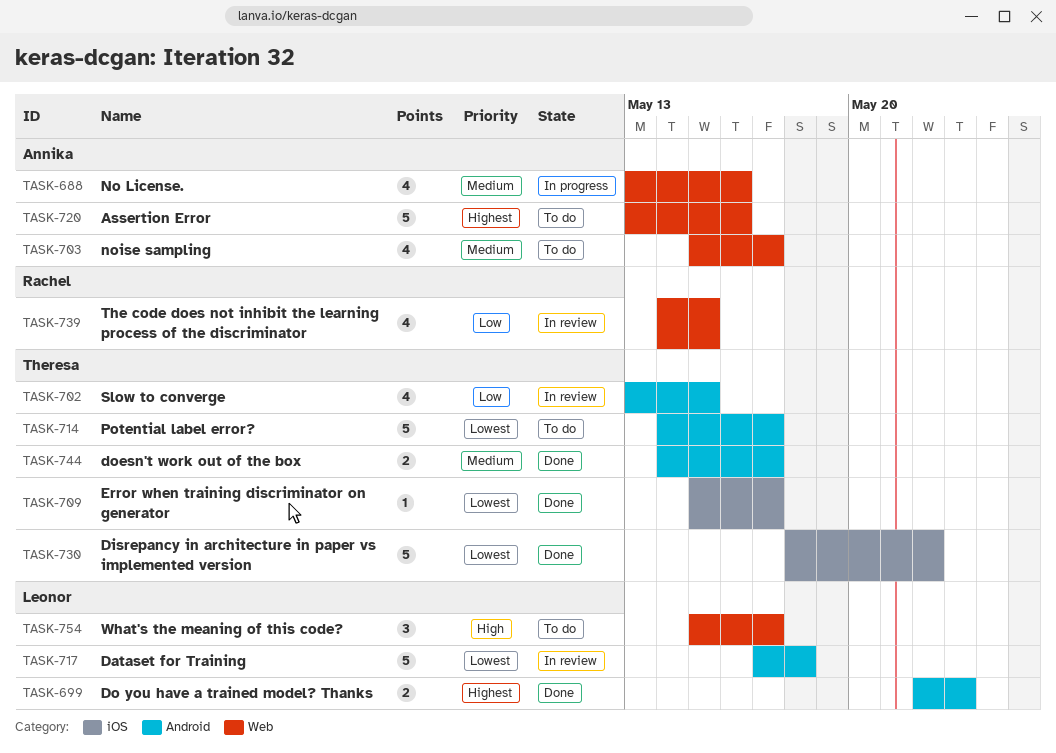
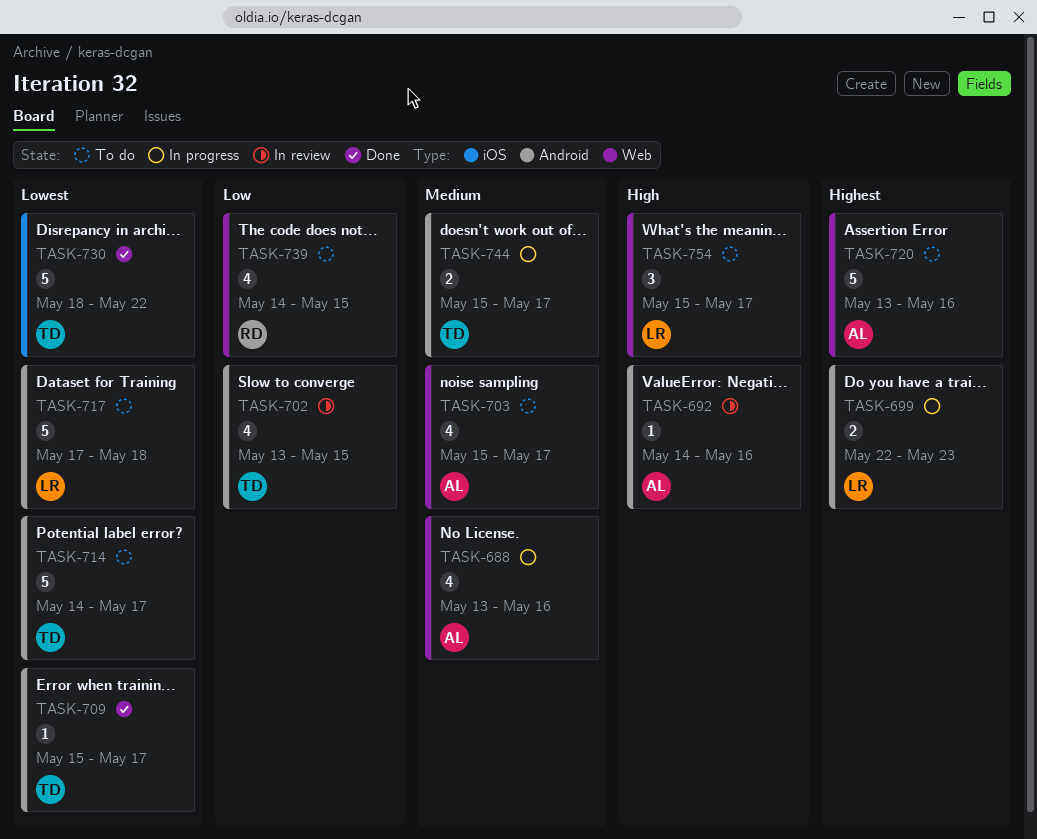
TASK-692: none -> present
TASK-699, status: Done -> In progress
TASK-709, label: iOS -> Android
TASK-717, status: In review -> To do
TASK-739, status: In review -> To do
TASK-744, status: Done -> In progress
TASK-744, start: May 14 -> May 15

